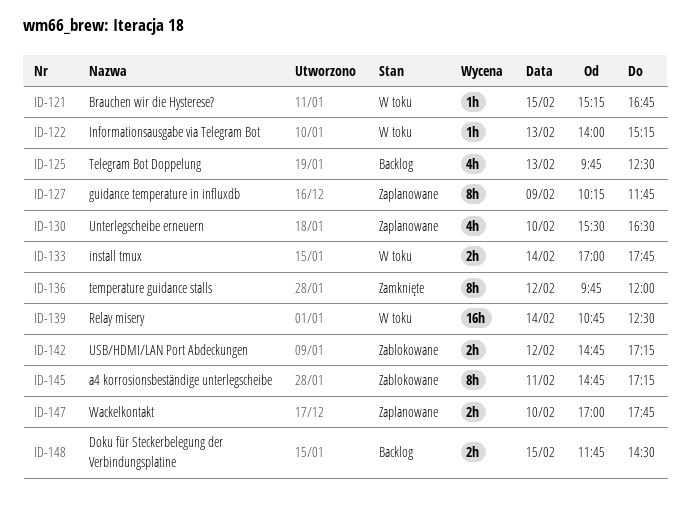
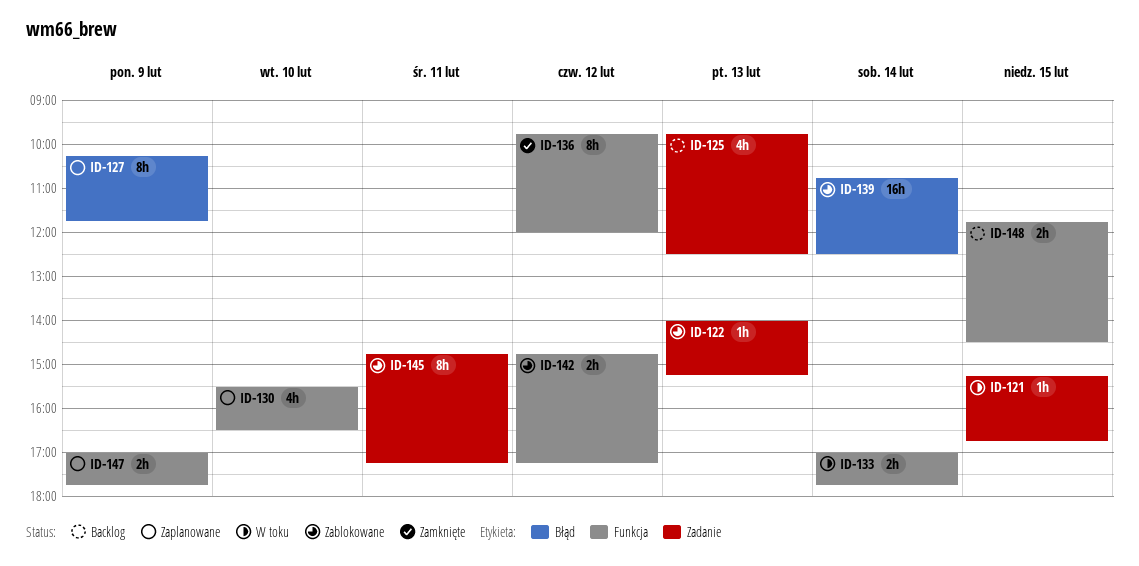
ID-122, status: W toku -> Zablokowane
ID-139, status: W toku -> Zablokowane
ID-147, day: Feb 10 -> Feb 9

